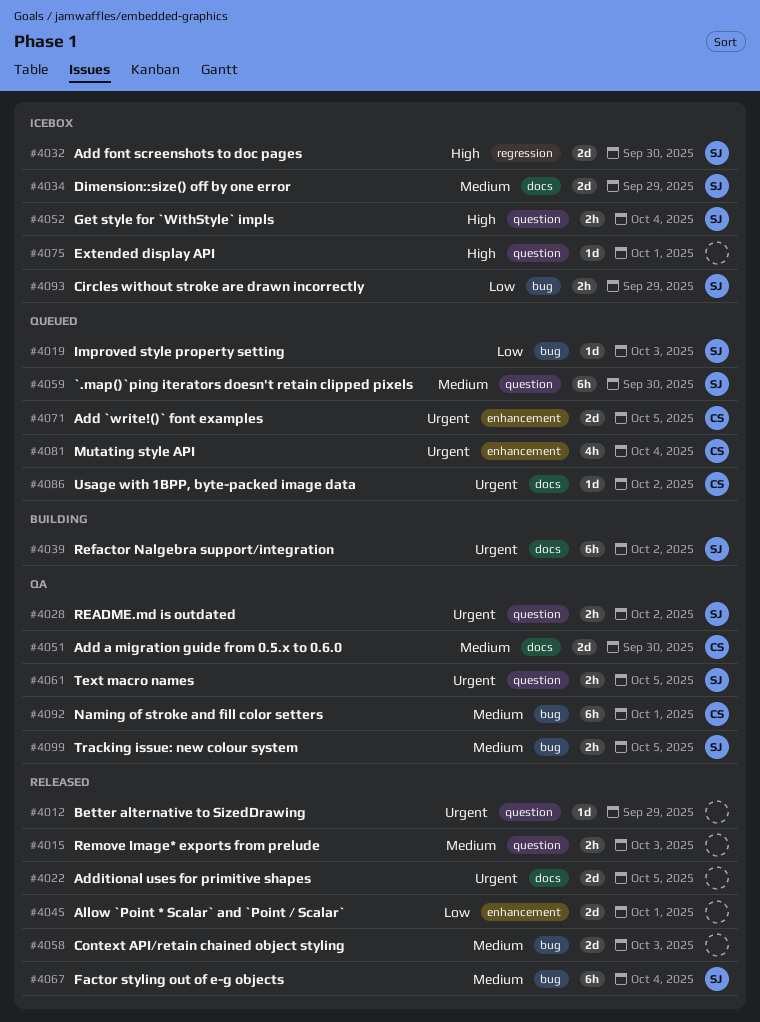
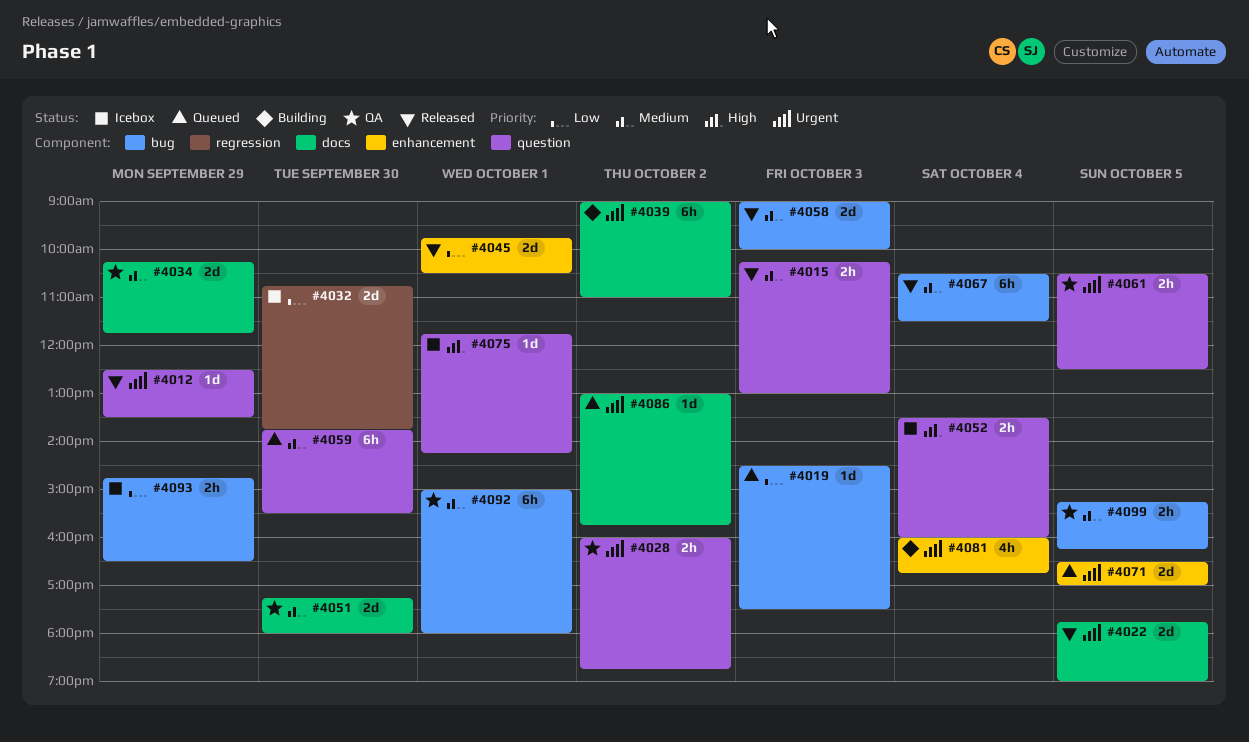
#4032, priority: High -> Low
#4034, status: Icebox -> QA
#4081, status: Queued -> Building

